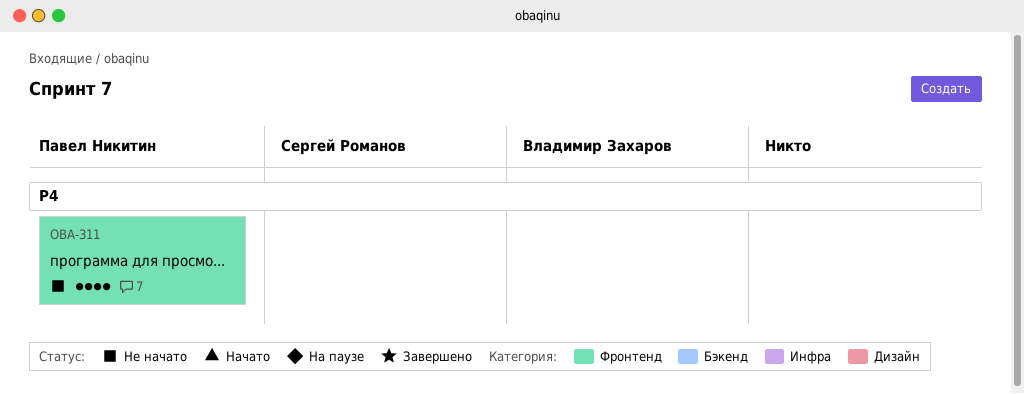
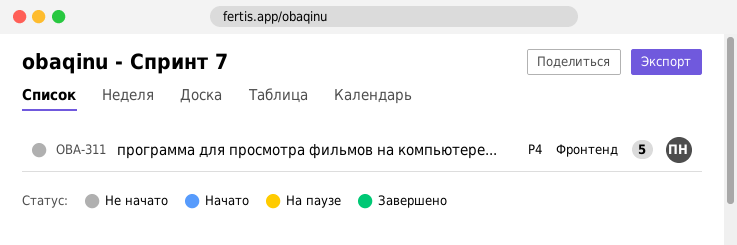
OBA-311, estimate: 4 -> 5

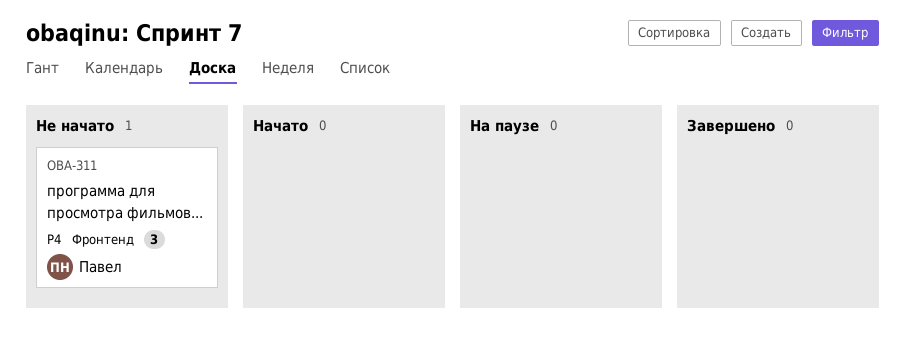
OBA-311, estimate: 5 -> 3

